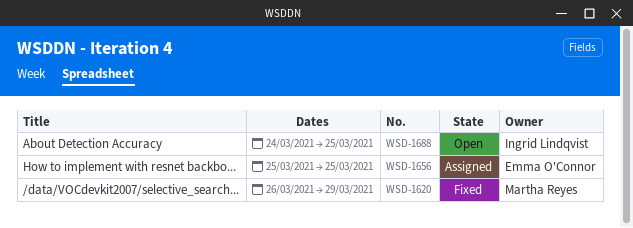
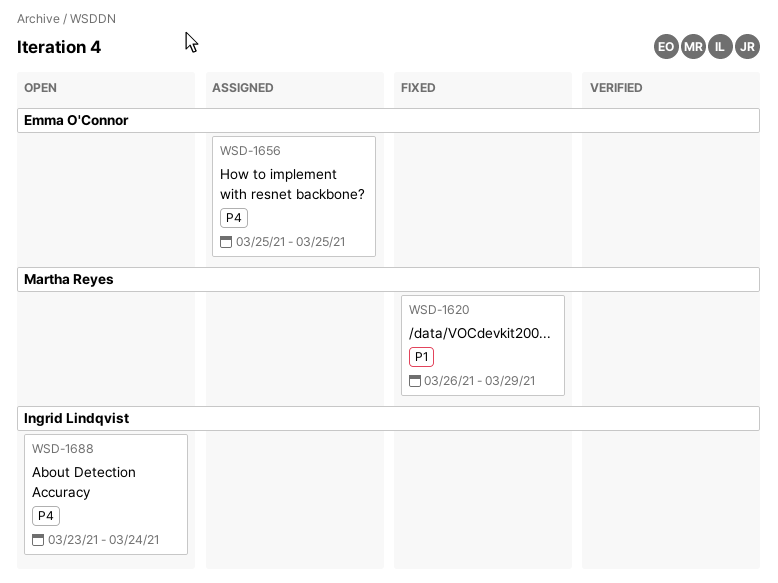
WSD-1688, start: Mar 24 -> Mar 23
WSD-1688, due: Mar 25 -> Mar 24

